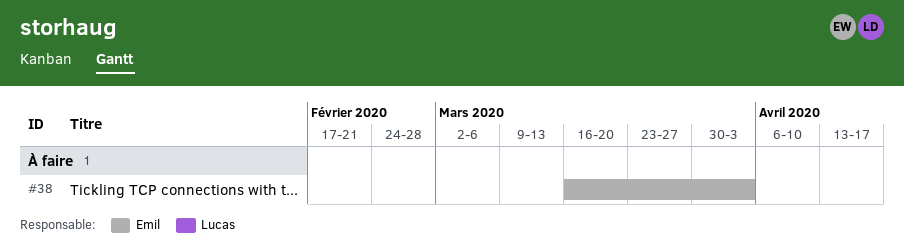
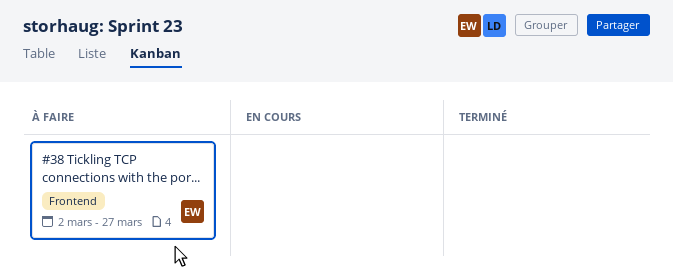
#38, start: Mar 16 -> Mar 2
#38, due: Apr 3 -> Mar 27

